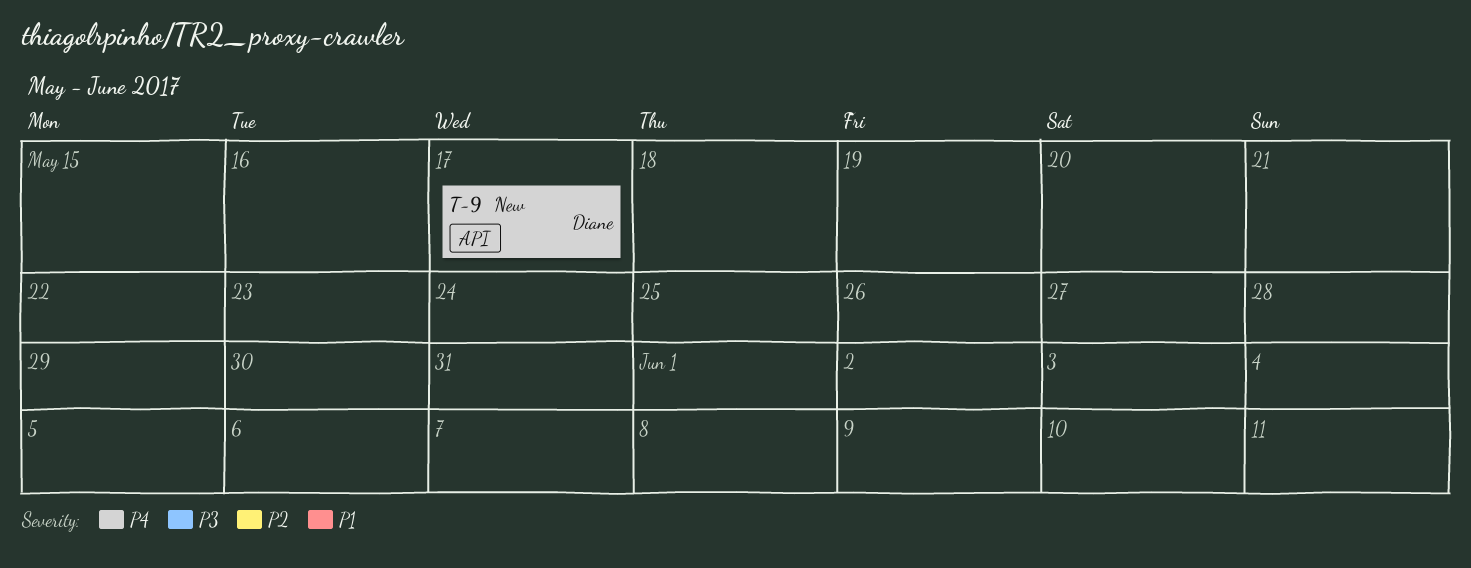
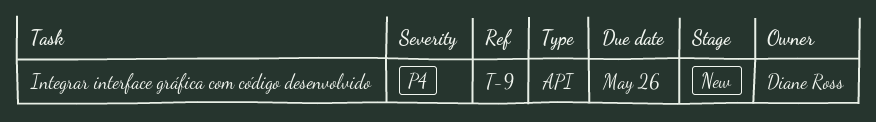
T-9, due: May 17 -> May 26

